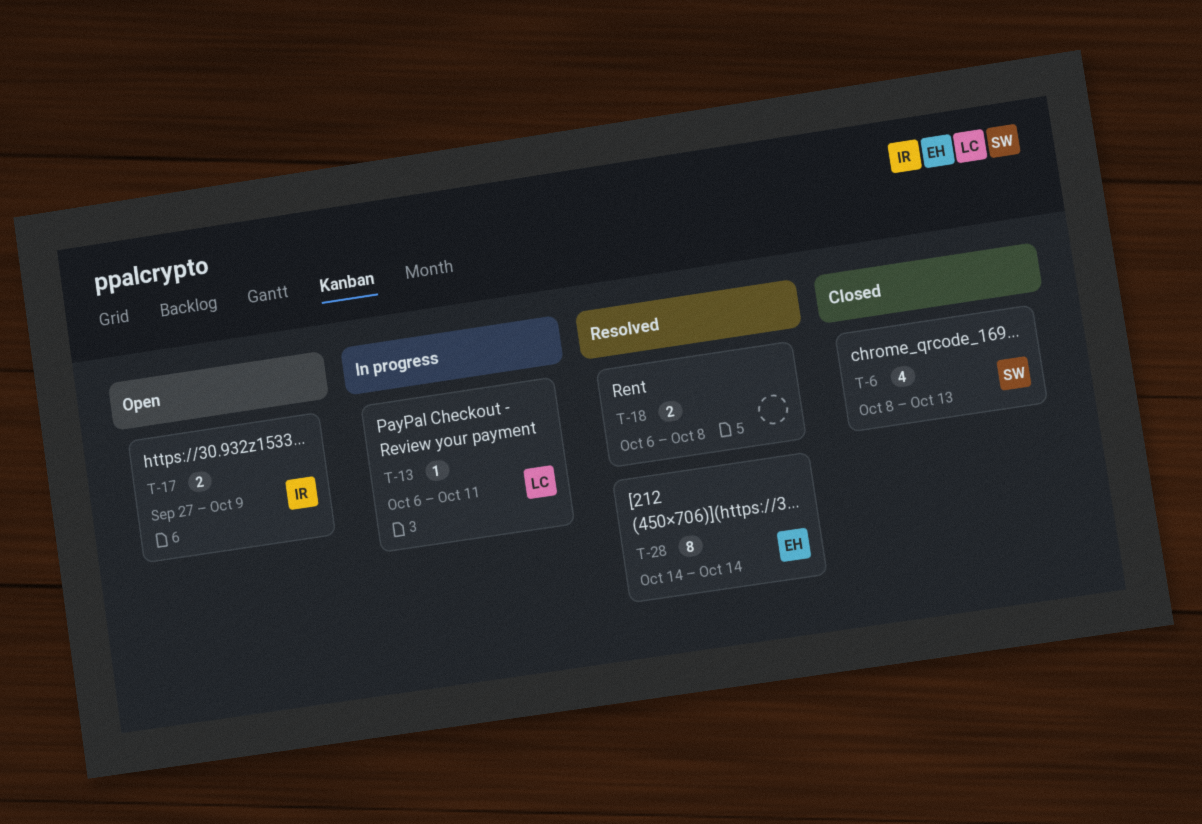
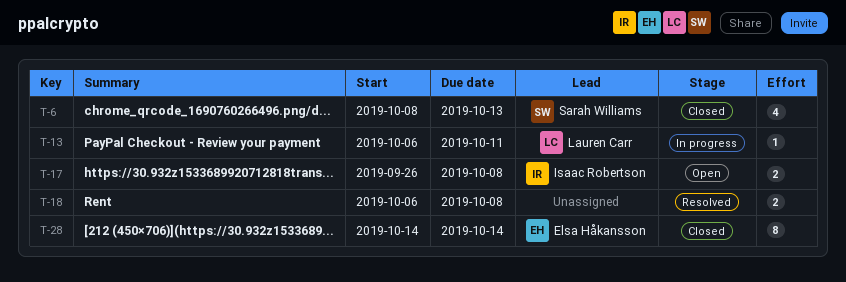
T-17, start: Sep 27 -> Sep 26
T-17, due: Oct 9 -> Oct 8
T-28, status: Resolved -> Closed

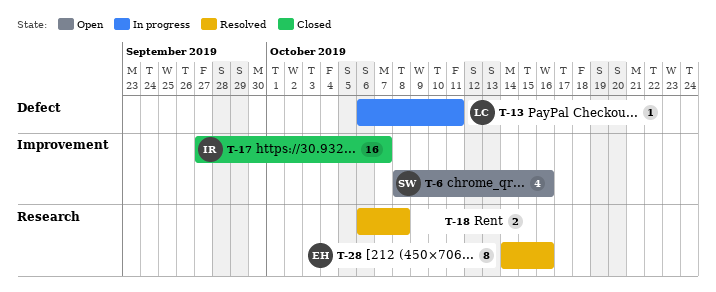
T-6, status: Closed -> Open
T-6, due: Oct 13 -> Oct 16
T-17, status: Open -> Closed
T-17, estimate: 2 -> 16
T-17, start: Sep 26 -> Sep 27
T-17, due: Oct 8 -> Oct 7
T-28, status: Closed -> Resolved
T-28, due: Oct 14 -> Oct 16

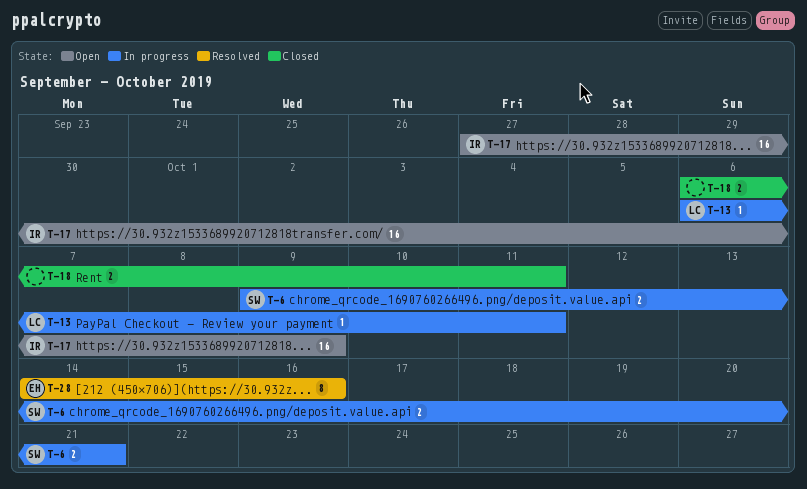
T-6, status: Open -> In progress
T-6, estimate: 4 -> 2
T-6, start: Oct 8 -> Oct 9
T-6, due: Oct 16 -> Oct 21
T-17, status: Closed -> Open
T-17, due: Oct 7 -> Oct 9
T-18, status: Resolved -> Closed
T-18, due: Oct 8 -> Oct 11

